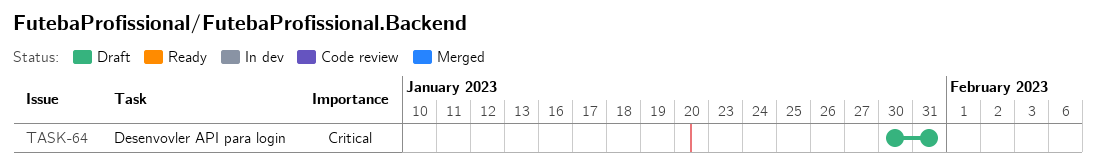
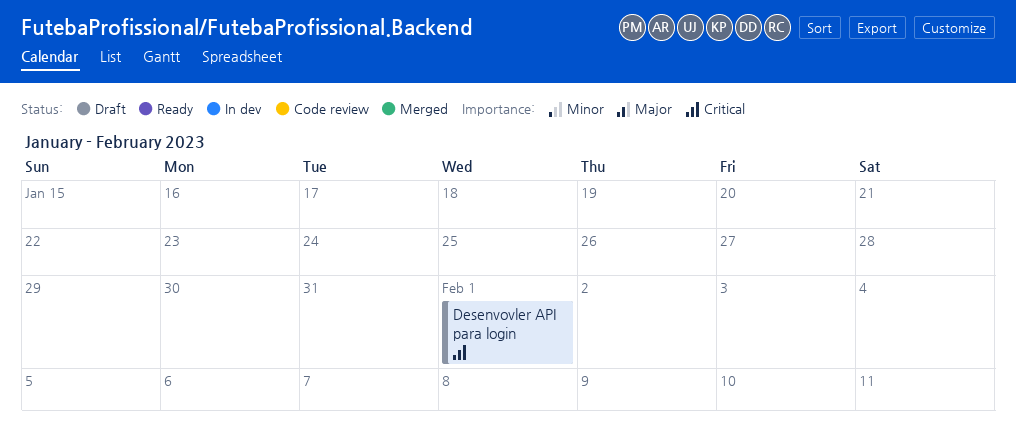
Desenvovler API para login, due: Jan 31 -> Feb 1

